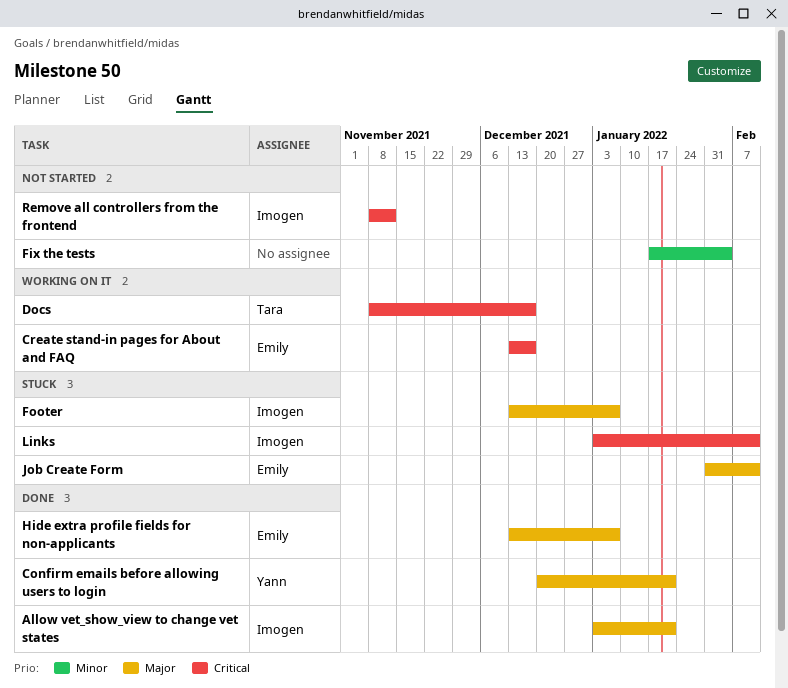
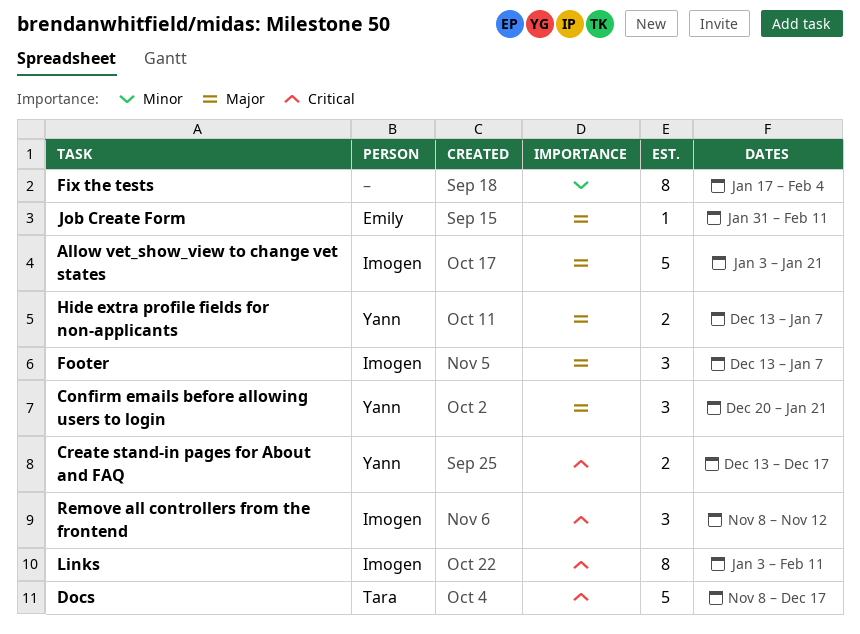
Create stand-in pages for About and FAQ, owner: Emily -> Yann
Hide extra profile fields for non-applicants, owner: Emily -> Yann

